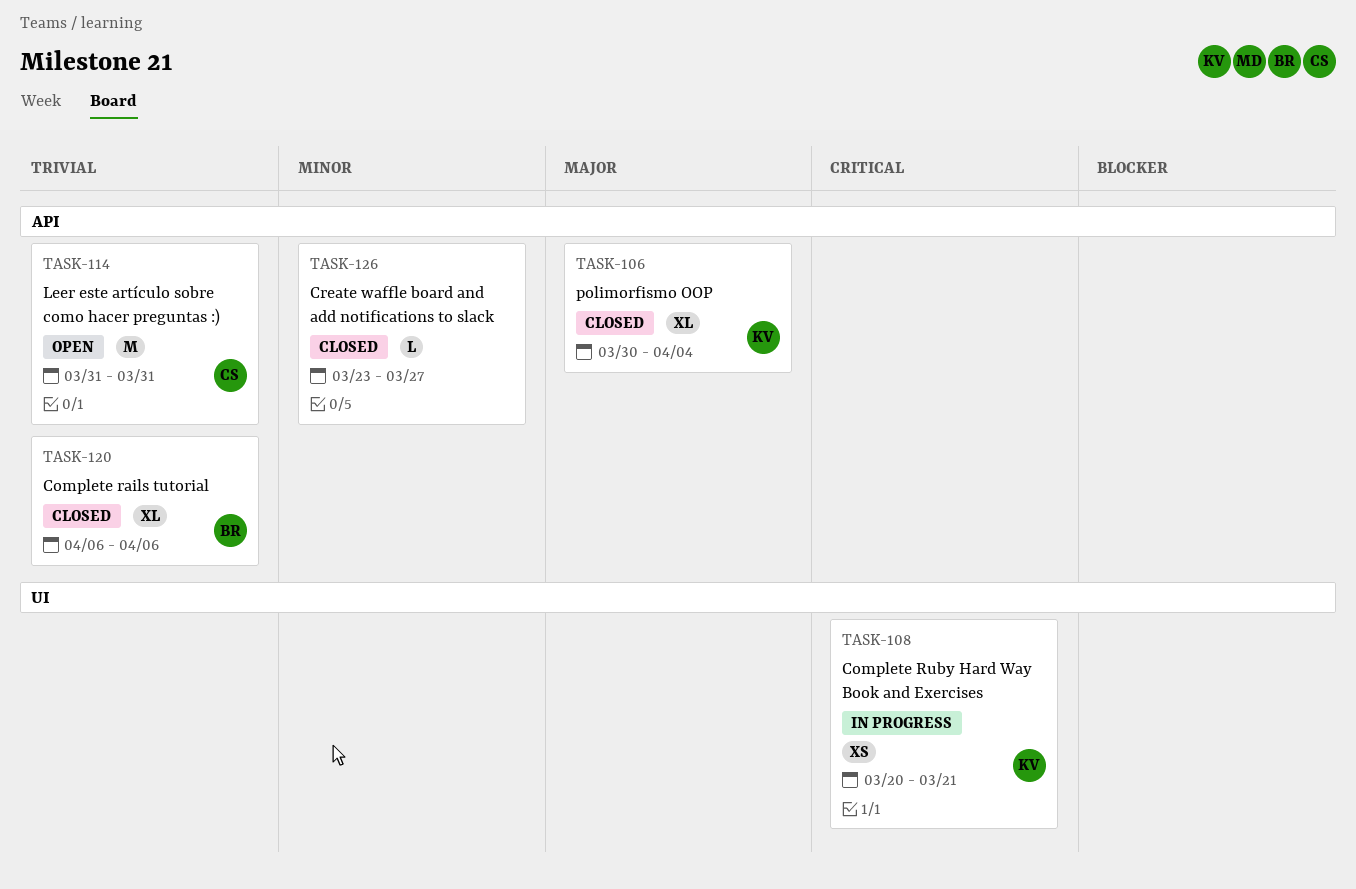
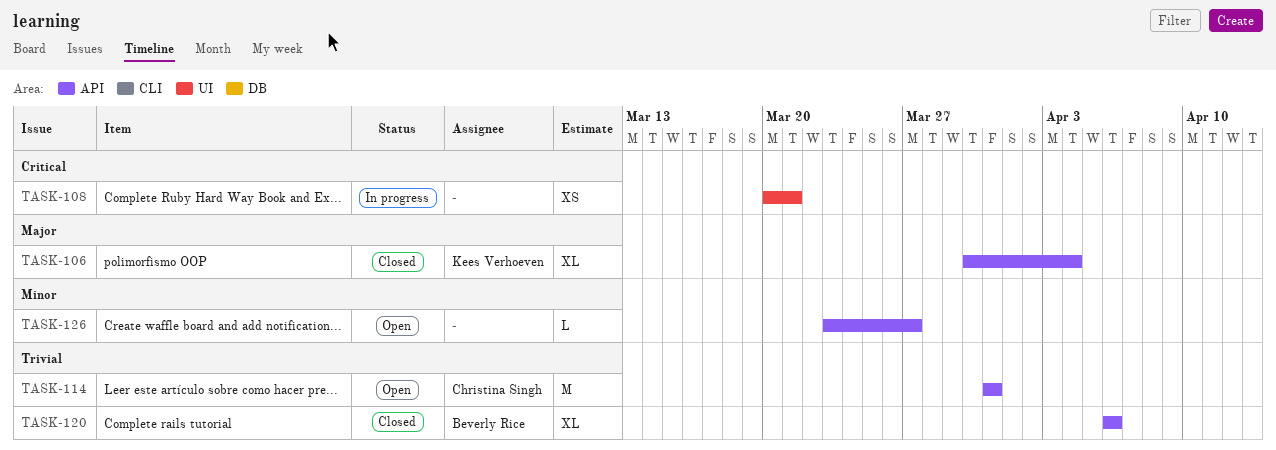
TASK-108, owner: Kees Verhoeven -> none
TASK-126, status: Closed -> Open

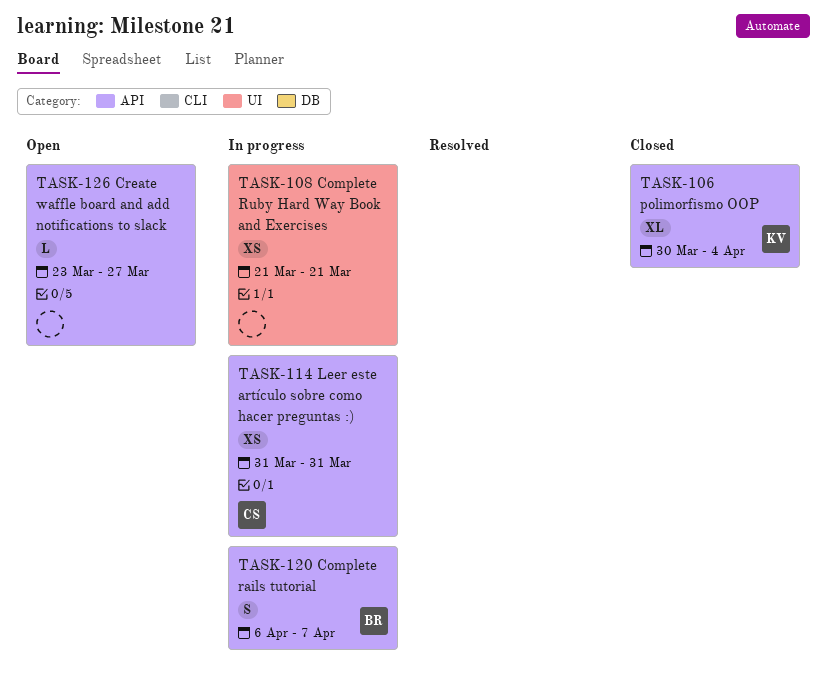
TASK-108, start: Mar 20 -> Mar 21
TASK-114, status: Open -> In progress
TASK-114, estimate: M -> XS
TASK-120, status: Closed -> In progress
TASK-120, estimate: XL -> S
TASK-120, due: Apr 6 -> Apr 7

